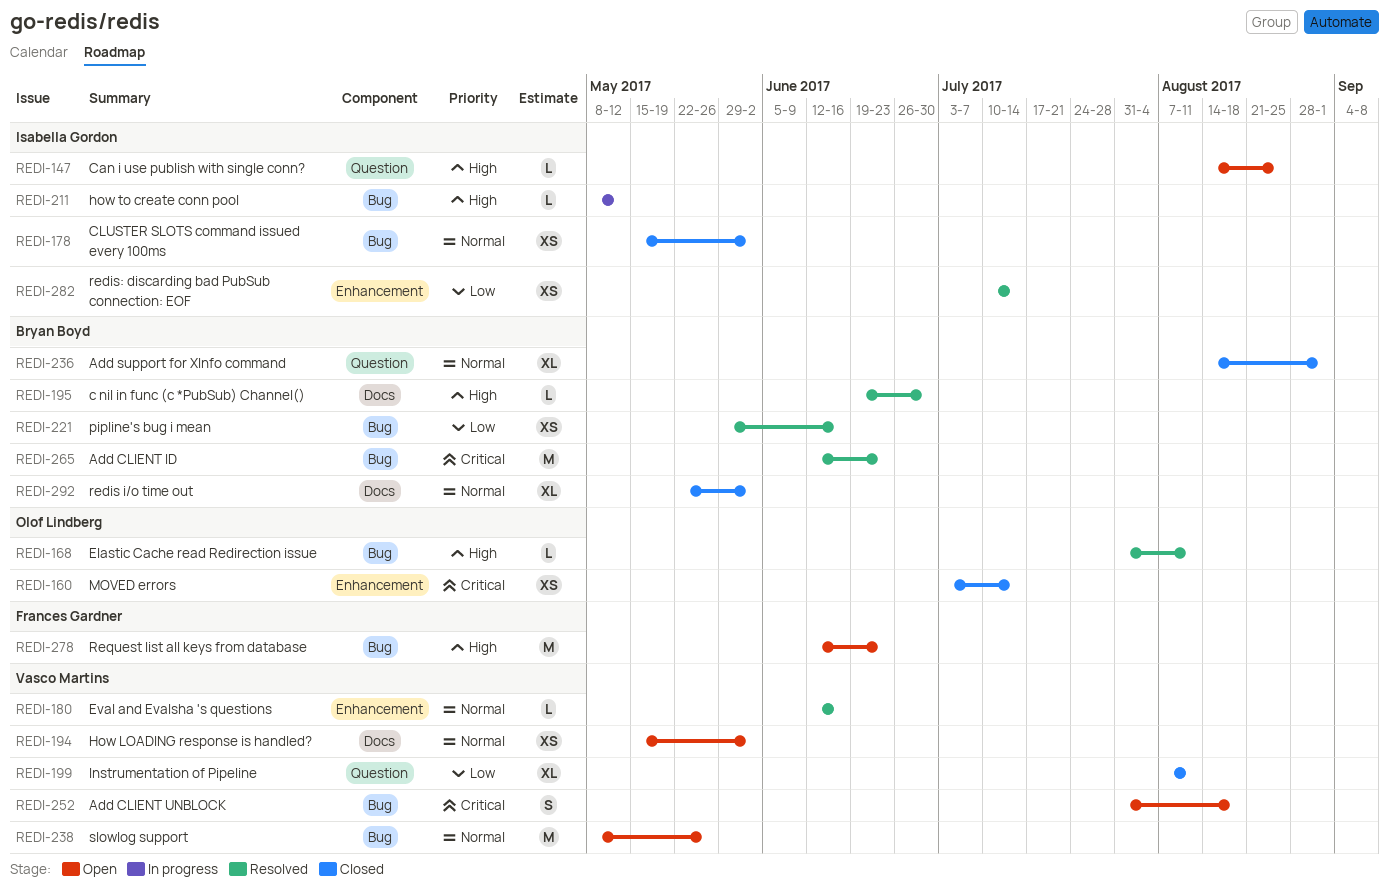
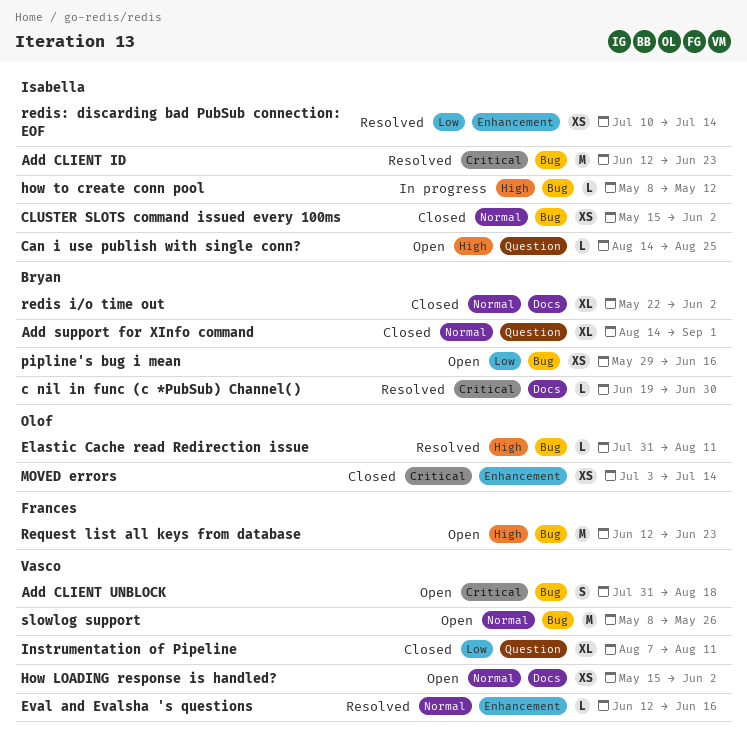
Add CLIENT ID, owner: Bryan Boyd -> Isabella Gordon
c nil in func (c *PubSub) Channel(), priority: High -> Critical
pipline's bug i mean, status: Resolved -> Open

